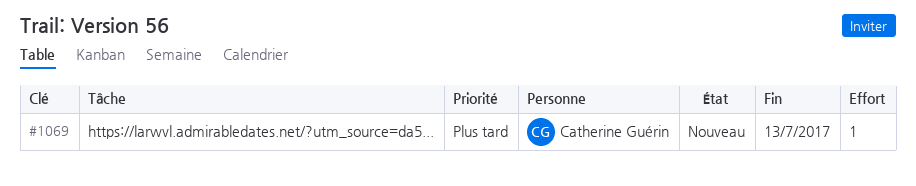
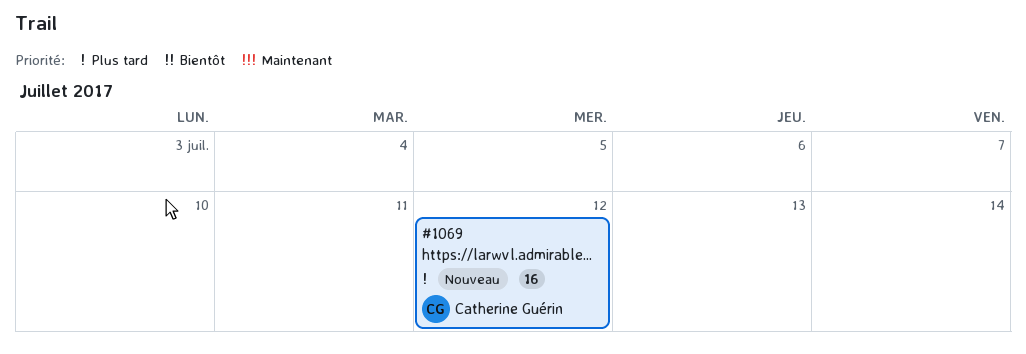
#1069, estimate: 1 -> 16
#1069, due: Jul 13 -> Jul 12

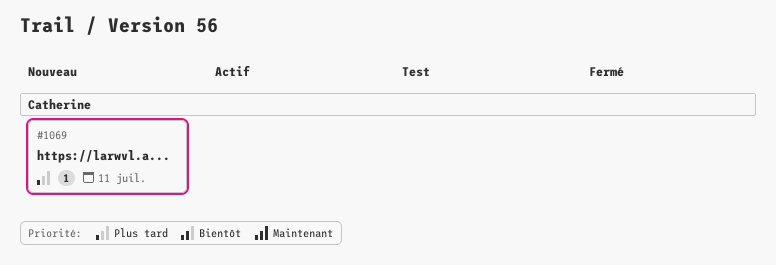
#1069, estimate: 16 -> 1
#1069, due: Jul 12 -> Jul 11

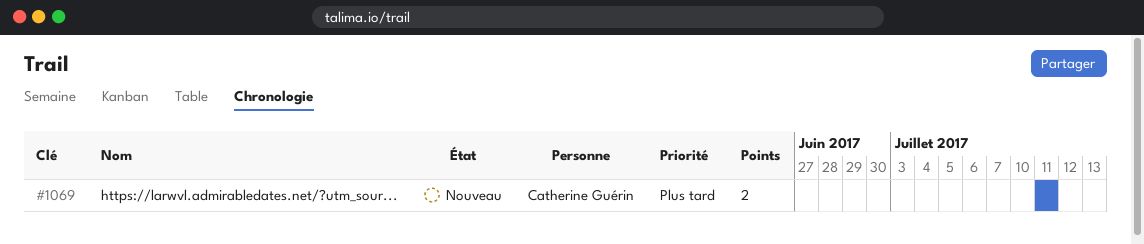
#1069, estimate: 1 -> 2

